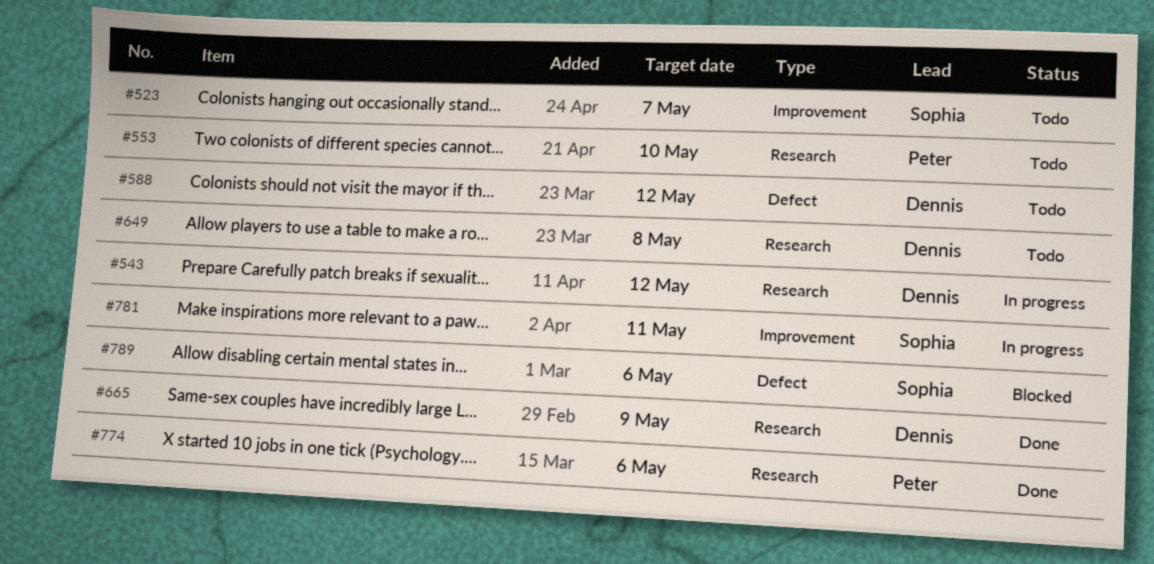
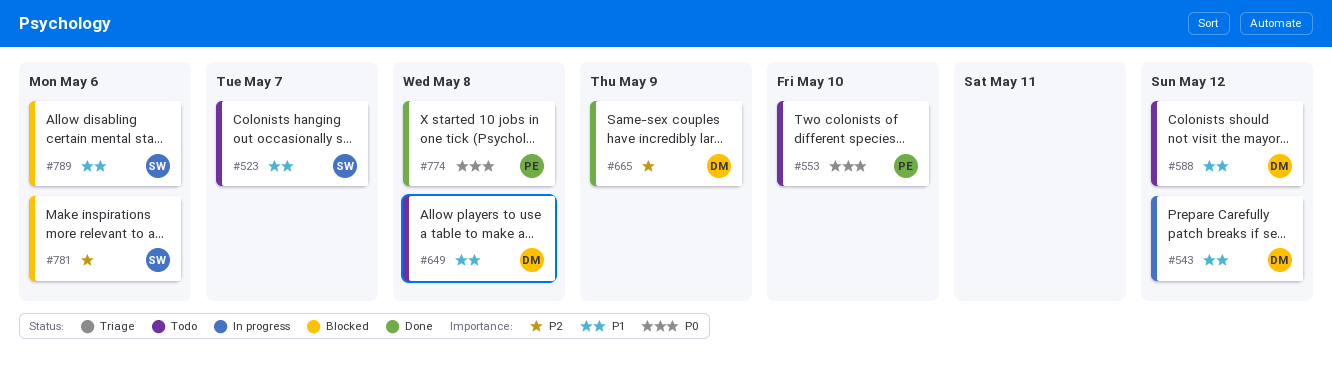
#774, due: May 6 -> May 8
#781, status: In progress -> Blocked
#781, due: May 11 -> May 6

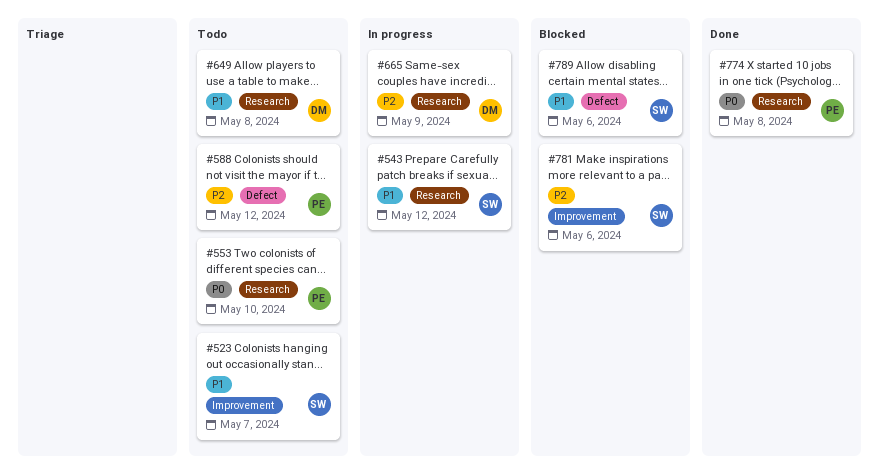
#543, owner: DM -> SW
#588, owner: DM -> PE
#588, priority: P1 -> P2
#665, status: Done -> In progress

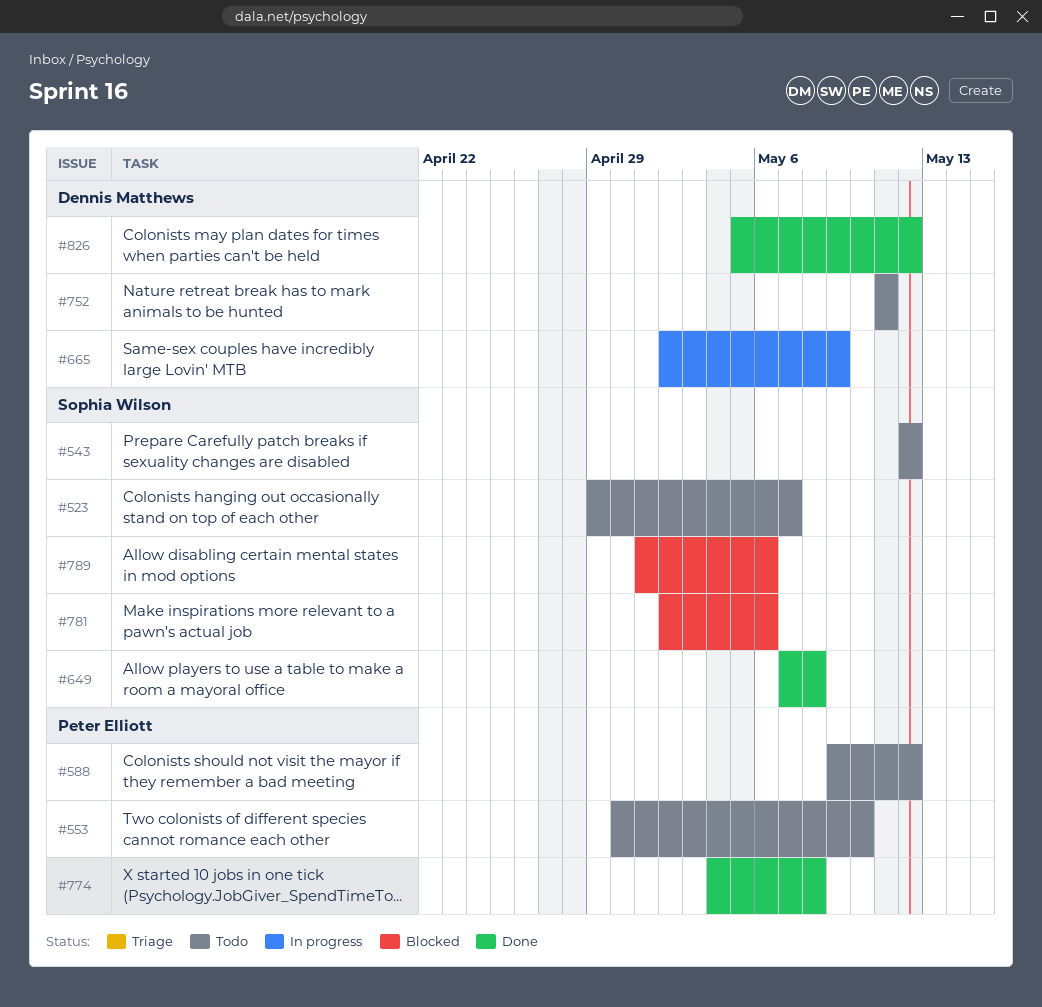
#543, status: In progress -> Todo
#649, status: Todo -> Done
#649, owner: Dennis Matthews -> Sophia Wilson
#752: none -> present
#826: none -> present

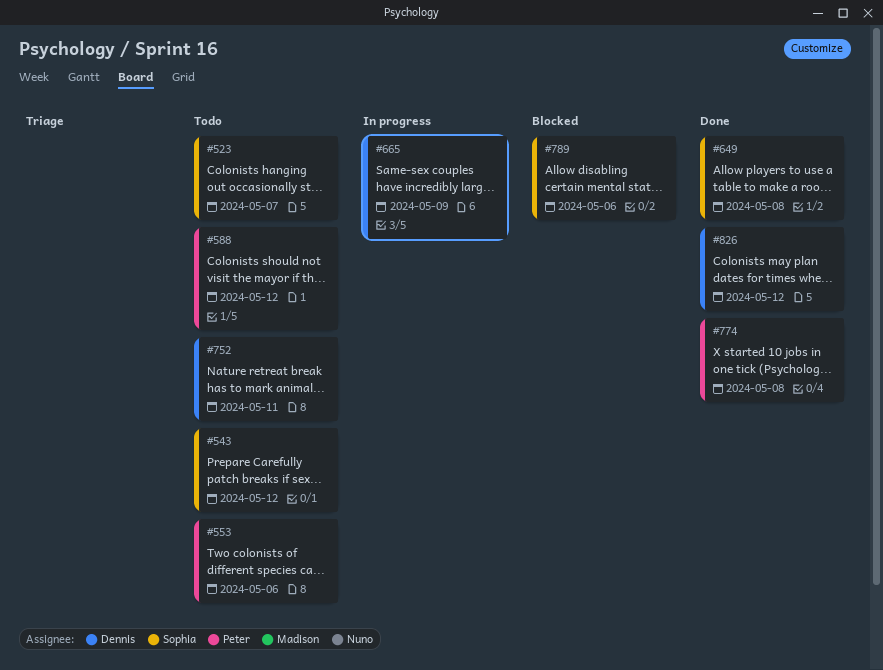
#553, due: May 10 -> May 6
#781: present -> none

